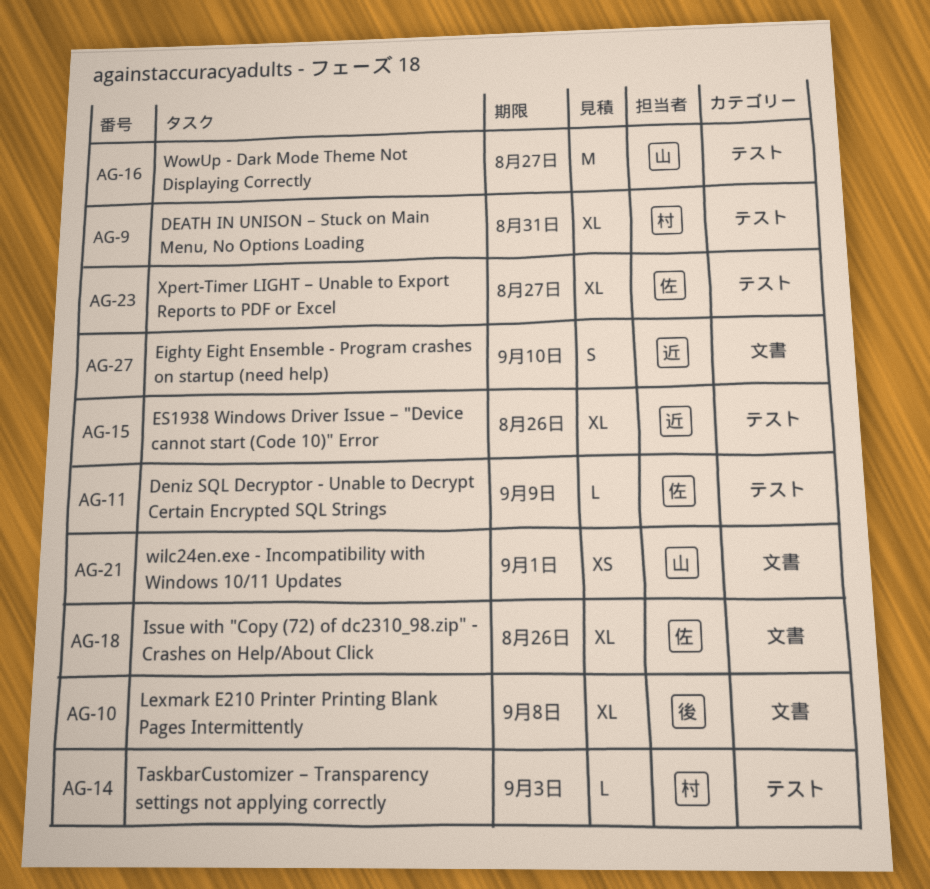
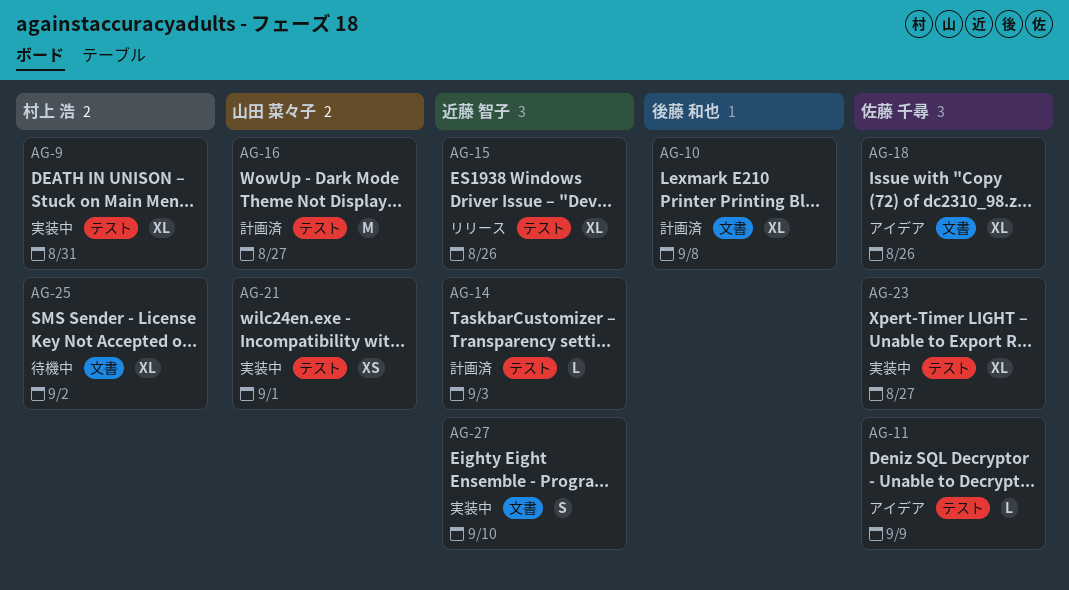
AG-14, owner: 村上 浩 -> 近藤 智子
AG-21, label: 文書 -> テスト
AG-25: none -> present

